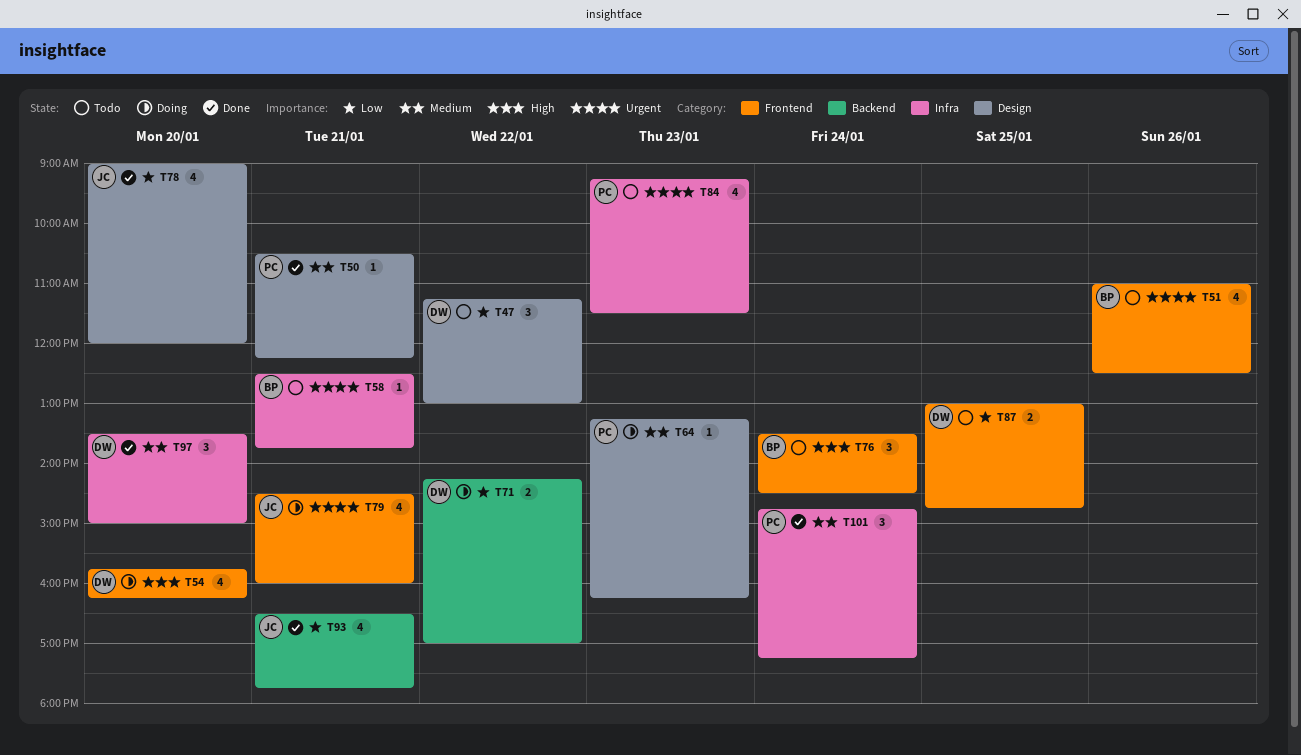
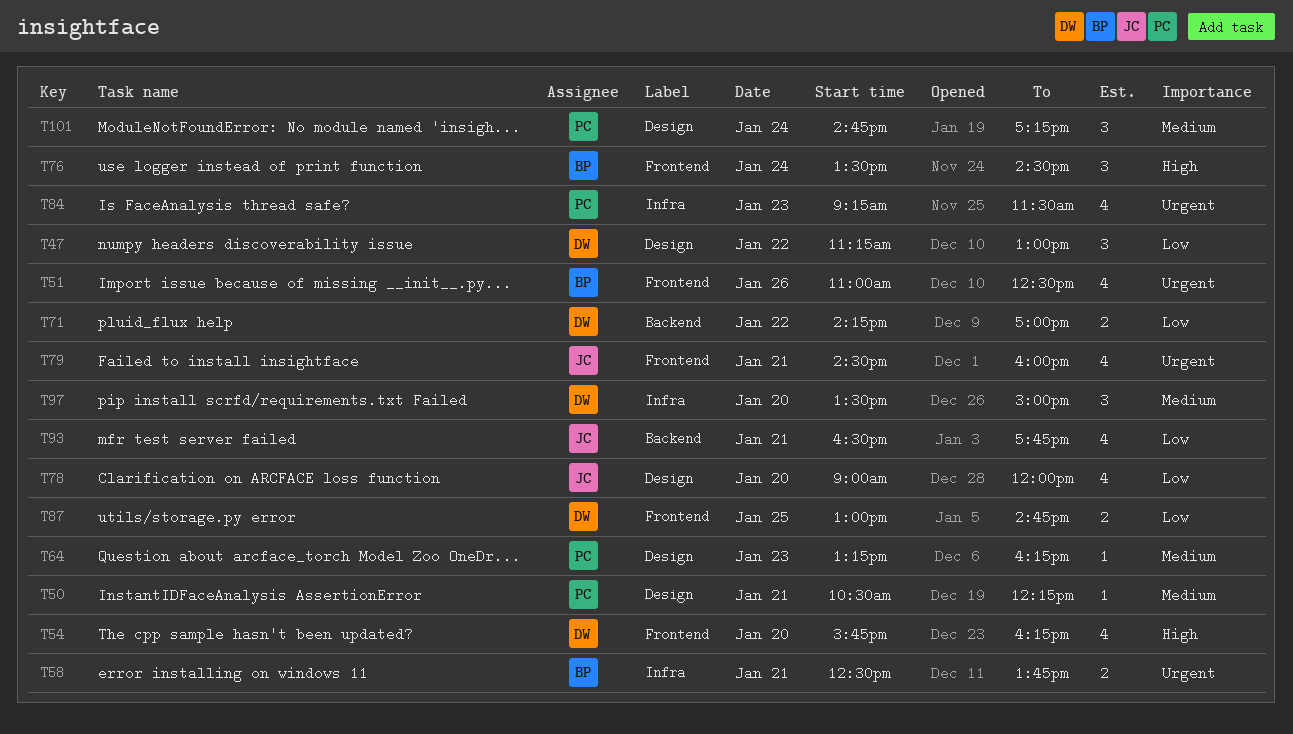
T58, estimate: 1 -> 2
T101, label: Infra -> Design

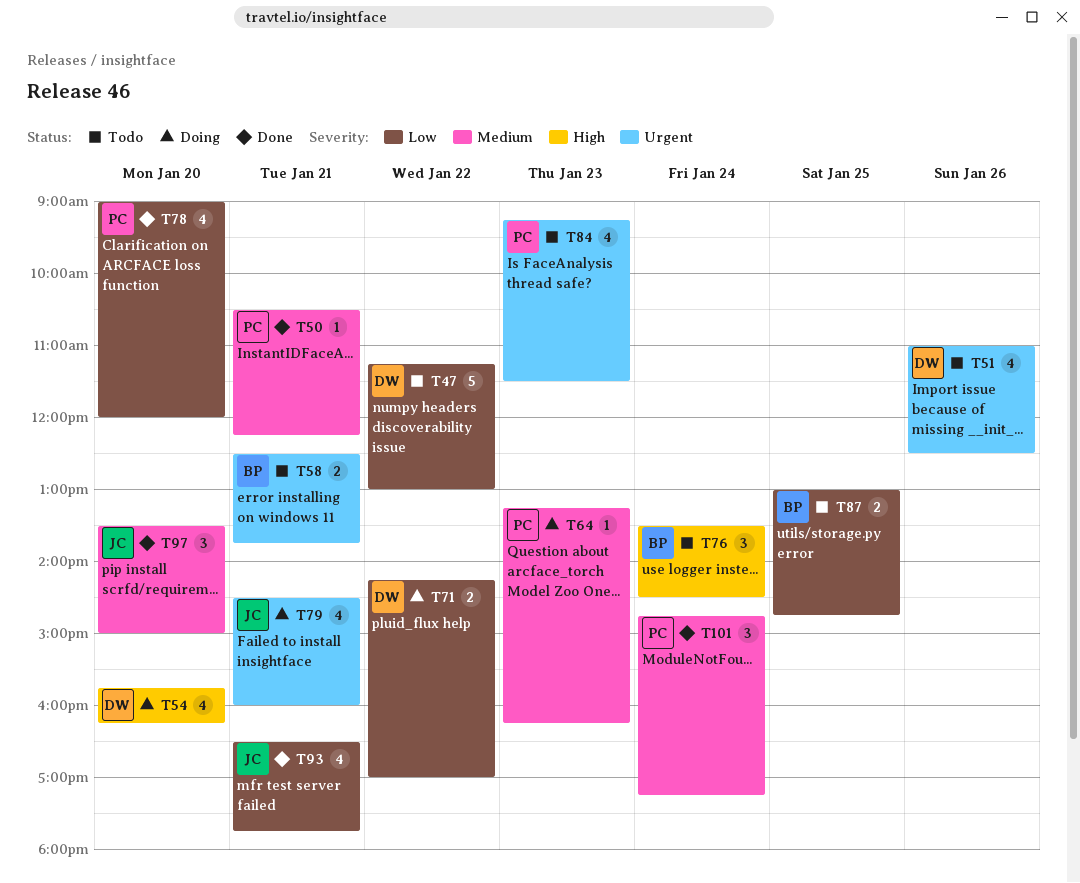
T47, estimate: 3 -> 5
T51, owner: BP -> DW
T78, owner: JC -> PC
T87, owner: DW -> BP
T97, owner: DW -> JC

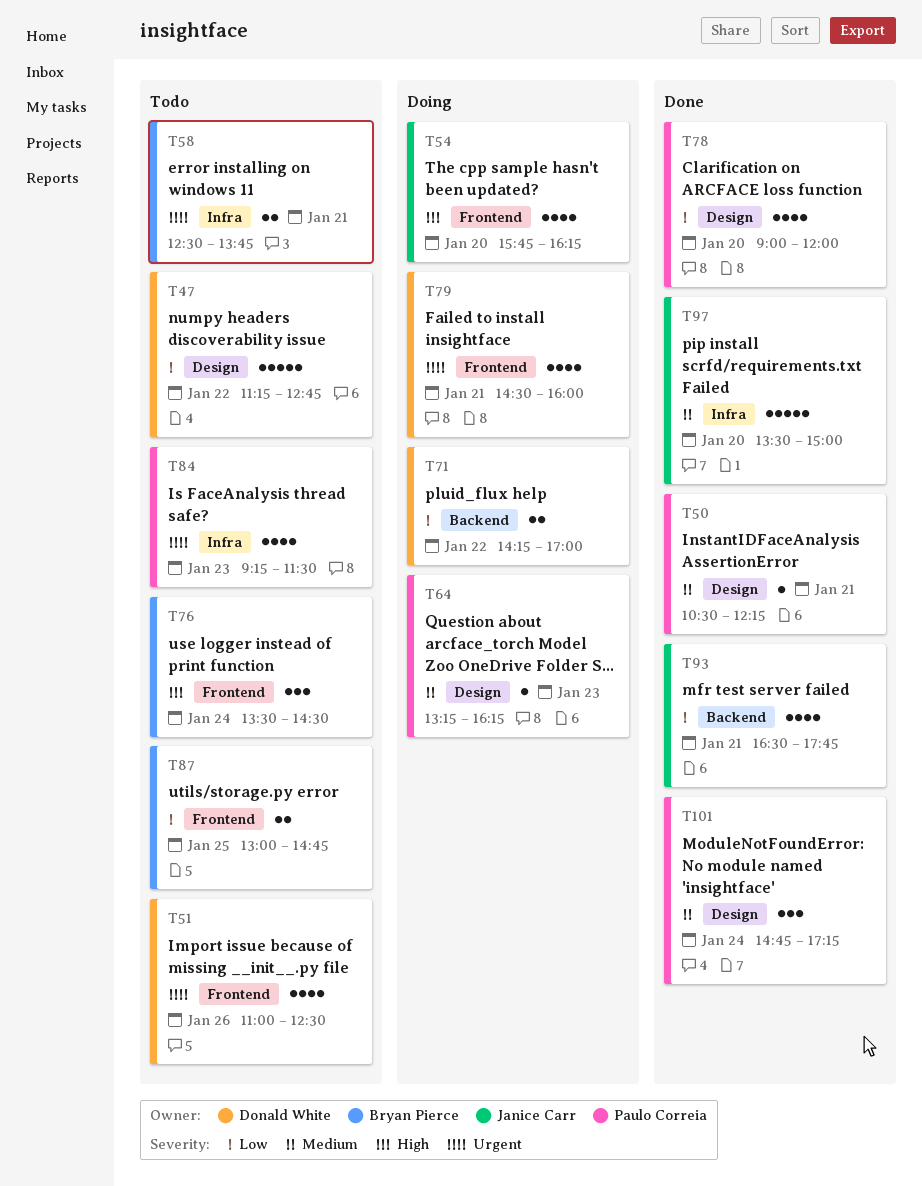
T47, ends: 13:00 -> 12:45
T54, owner: Donald White -> Janice Carr
T79, owner: Janice Carr -> Donald White
T97, estimate: 3 -> 5

